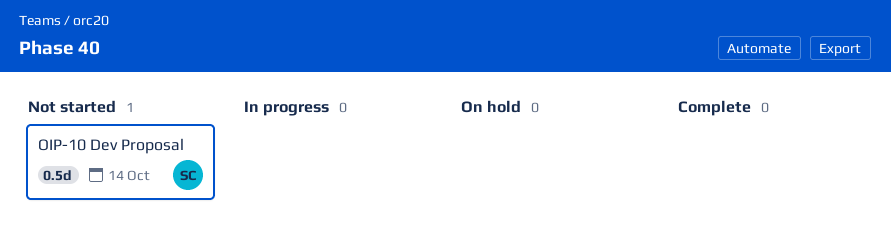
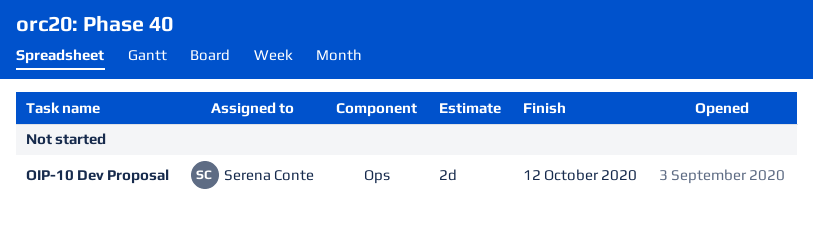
OIP-10 Dev Proposal, estimate: 0.5d -> 2d
OIP-10 Dev Proposal, due: Oct 14 -> Oct 12

